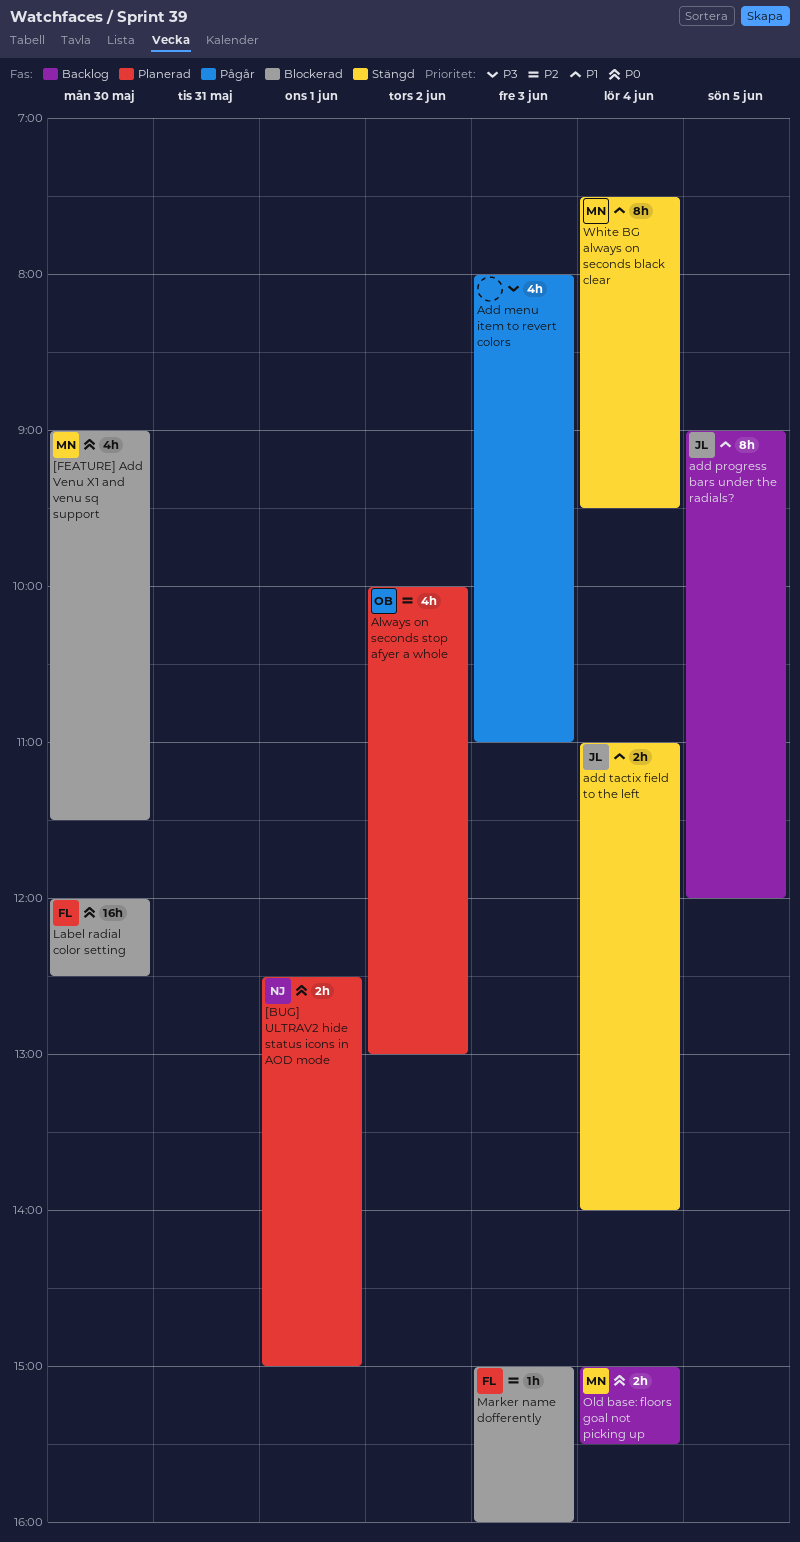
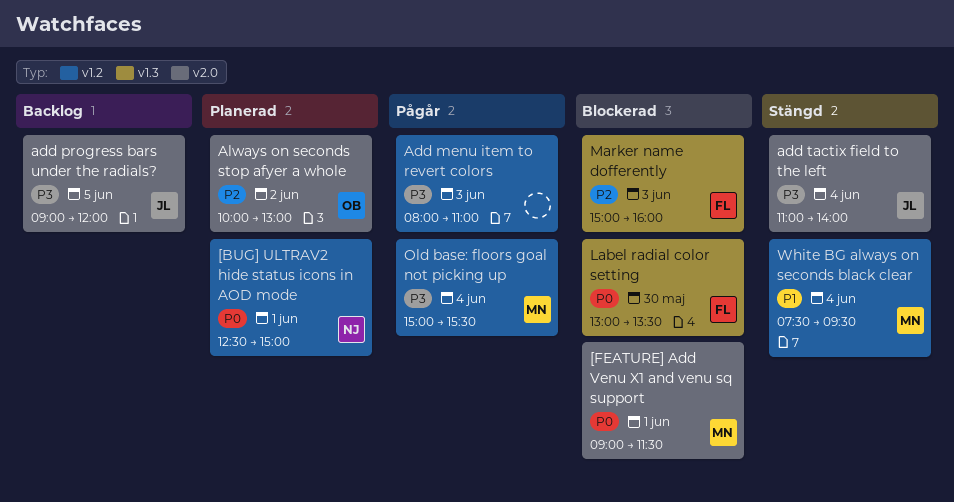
[FEATURE] Add Venu X1 and venu sq support, day: May 30 -> Jun 1
add progress bars under the radials?, priority: P1 -> P3
add tactix field to the left, priority: P1 -> P3
Label radial color setting, begins: 12:00 -> 13:00
Label radial color setting, ends: 12:30 -> 13:30
Old base: floors goal not picking up, status: Backlog -> Pågår
Old base: floors goal not picking up, priority: P0 -> P3

